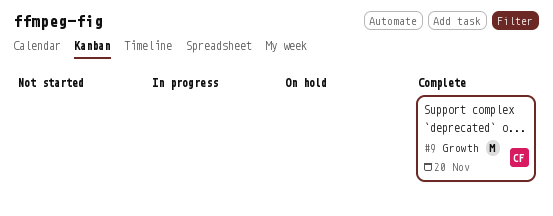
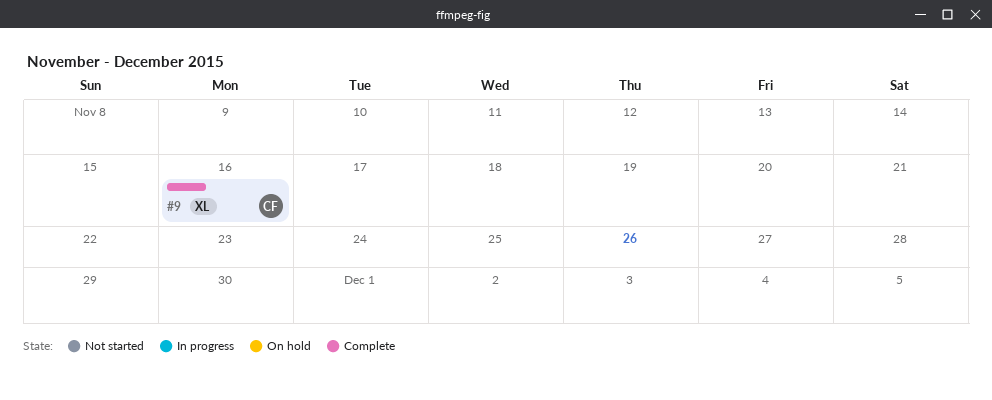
#9, estimate: M -> XL
#9, due: Nov 20 -> Nov 16

